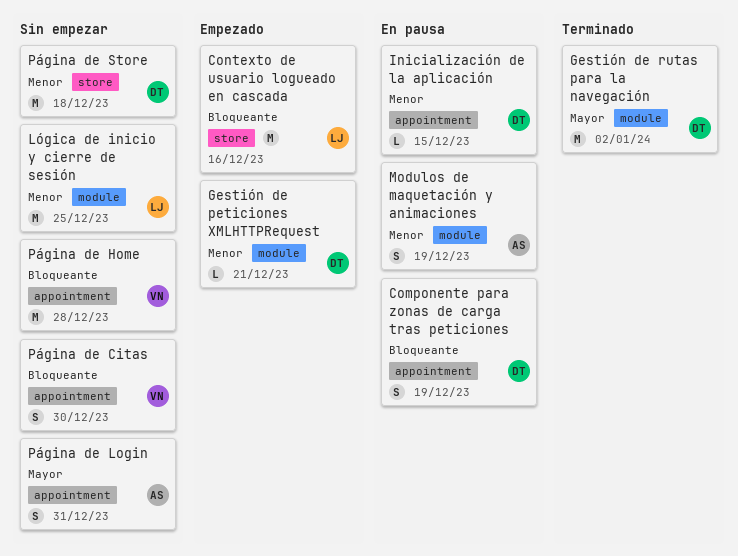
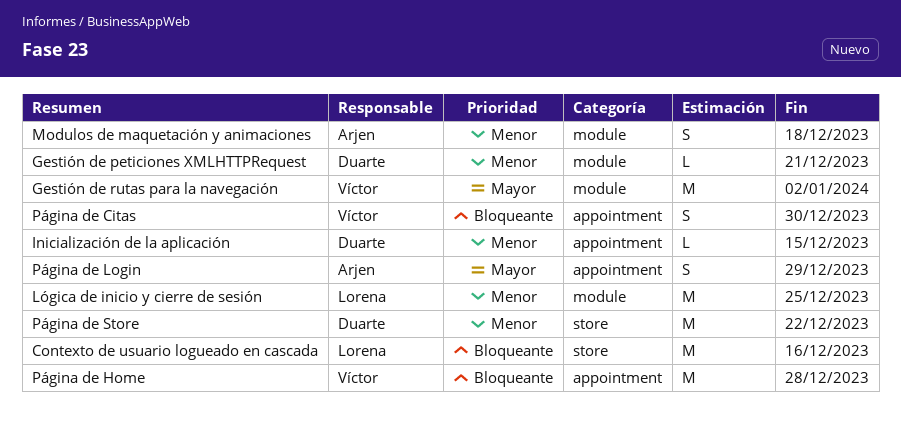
Componente para zonas de carga tras peticiones: present -> none
Gestión de rutas para la navegación, owner: Duarte -> Víctor
Modulos de maquetación y animaciones, due: Dec 19 -> Dec 18
Página de Login, due: Dec 31 -> Dec 29
Página de Store, due: Dec 18 -> Dec 22

